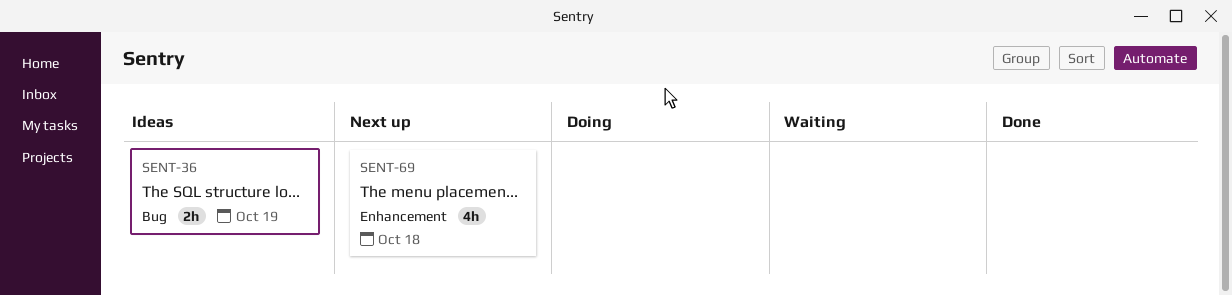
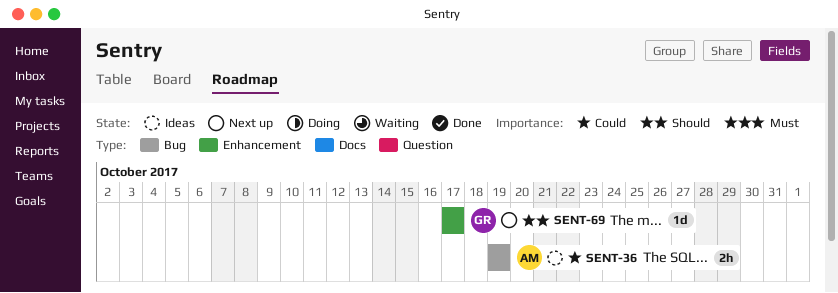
SENT-69, estimate: 4h -> 1d
SENT-69, due: Oct 18 -> Oct 17

